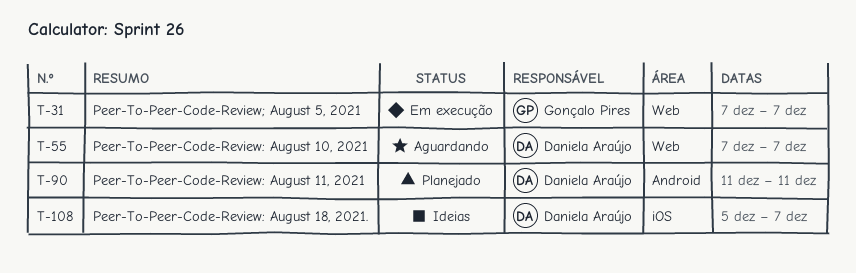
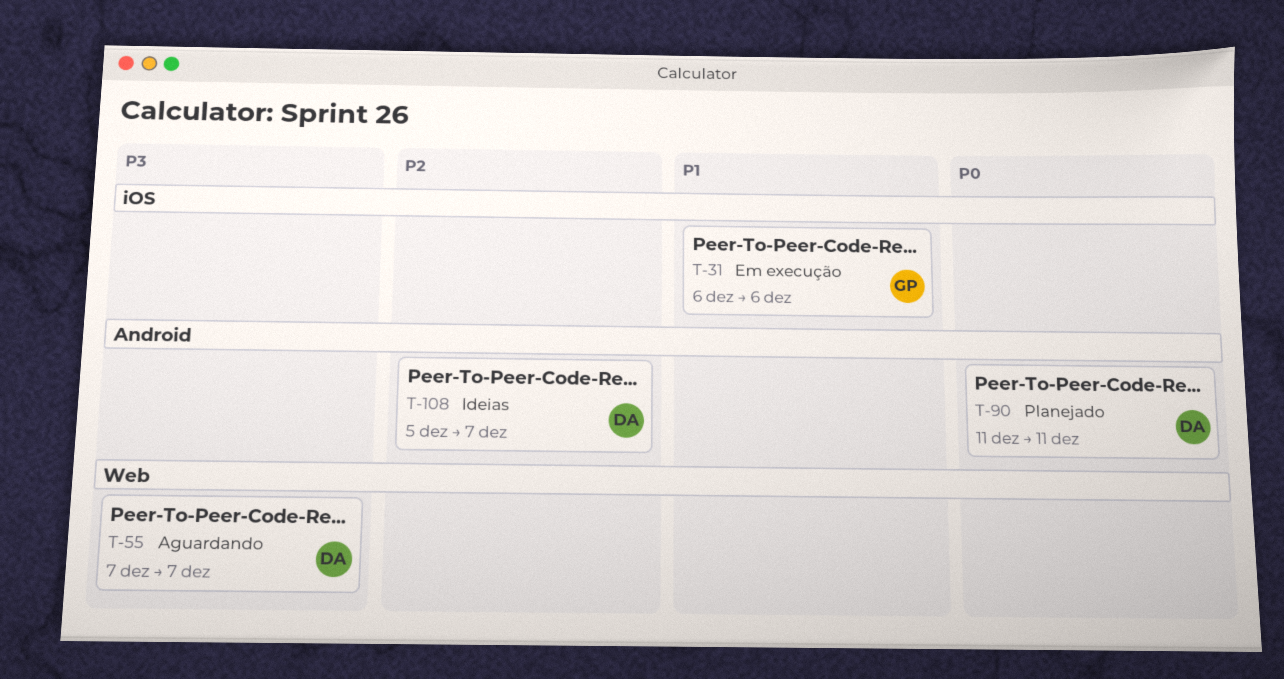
T-31, label: Web -> iOS
T-31, start: Dec 7 -> Dec 6
T-31, due: Dec 7 -> Dec 6
T-108, label: iOS -> Android

